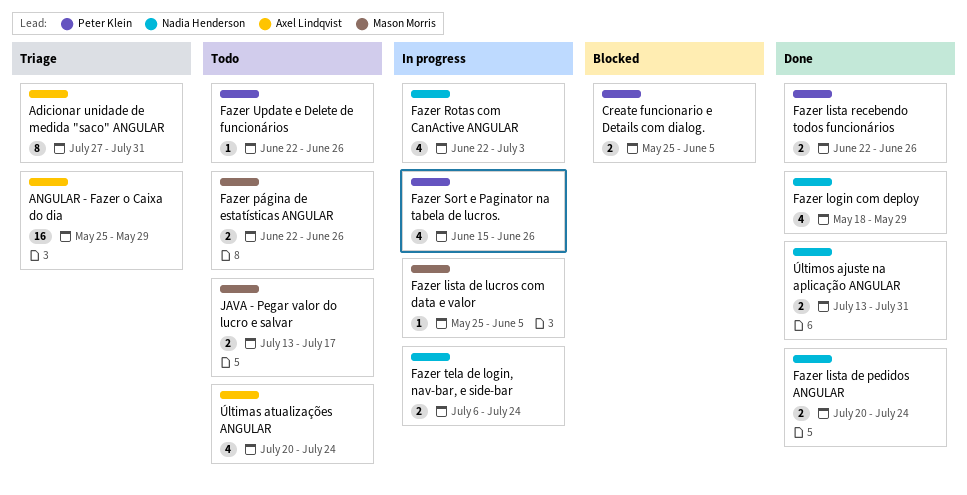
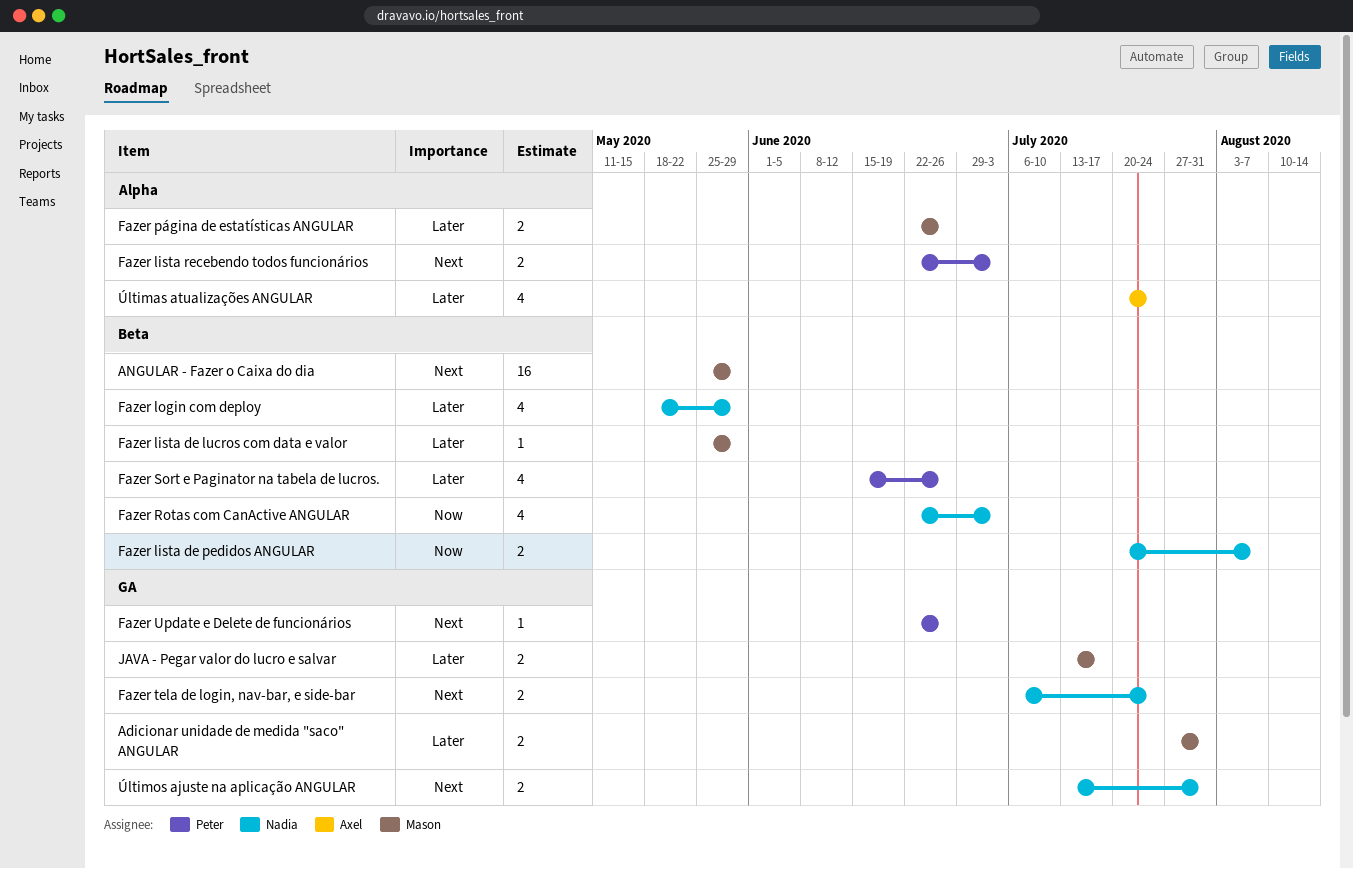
Adicionar unidade de medida "saco" ANGULAR, owner: Axel Lindqvist -> Mason Morris
Adicionar unidade de medida "saco" ANGULAR, estimate: 8 -> 2
ANGULAR - Fazer o Caixa do dia, owner: Axel Lindqvist -> Mason Morris
Create funcionario e Details com dialog.: present -> none
Fazer lista de lucros com data e valor, due: Jun 5 -> May 29
Fazer lista de pedidos ANGULAR, due: Jul 24 -> Aug 7
Fazer lista recebendo todos funcionários, due: Jun 26 -> Jul 3

